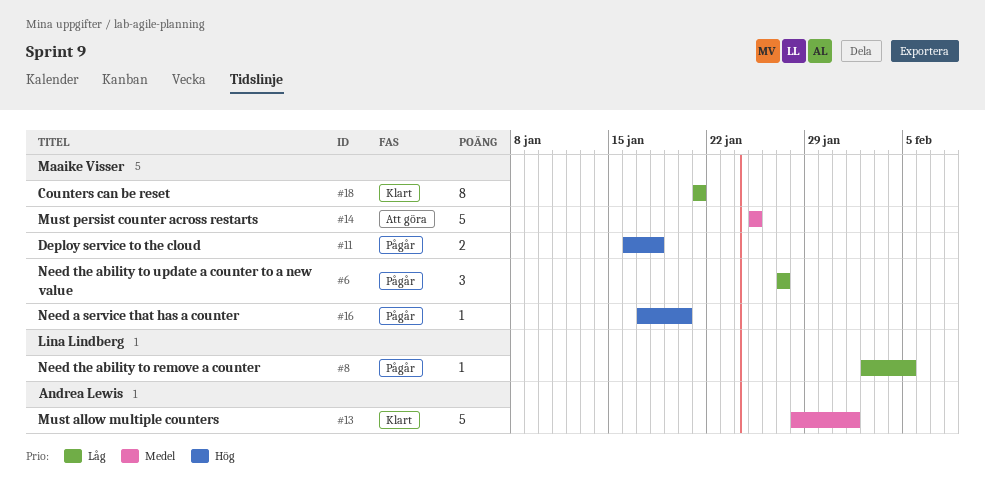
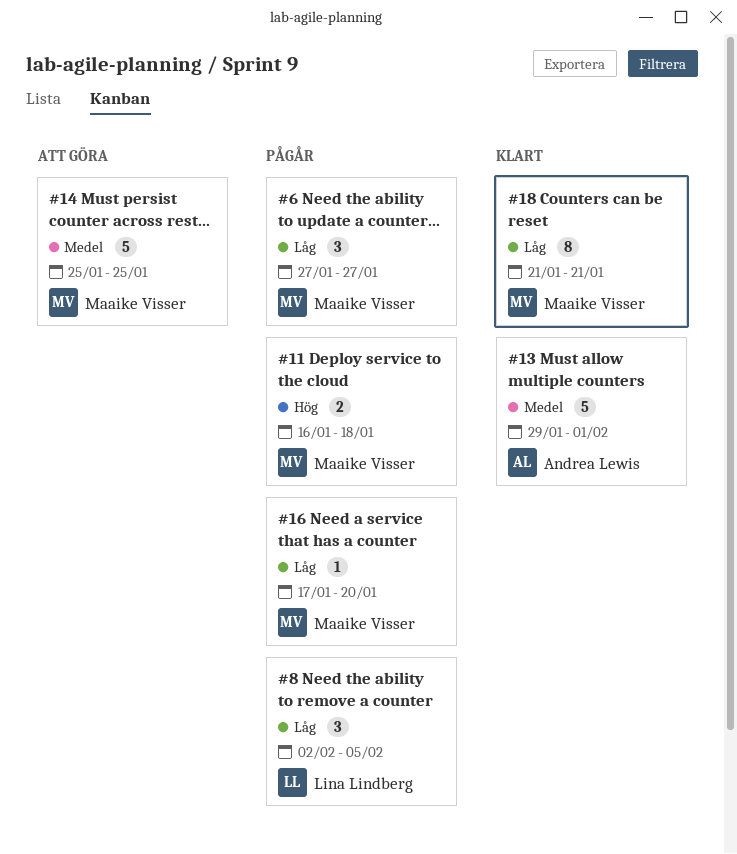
#8, estimate: 1 -> 3
#13, start: Jan 28 -> Jan 29
#16, priority: Hög -> Låg

